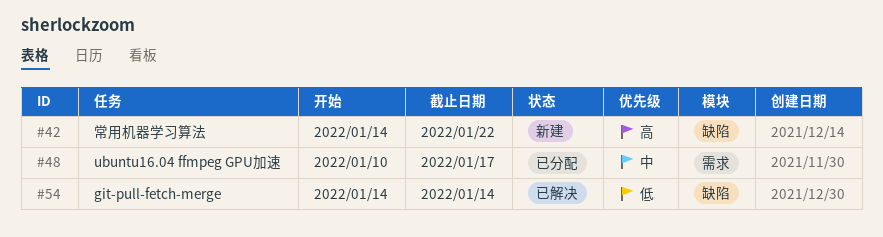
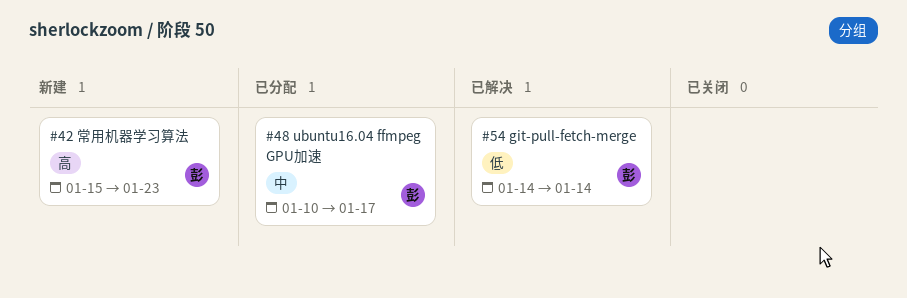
#42, start: Jan 14 -> Jan 15
#42, due: Jan 22 -> Jan 23

